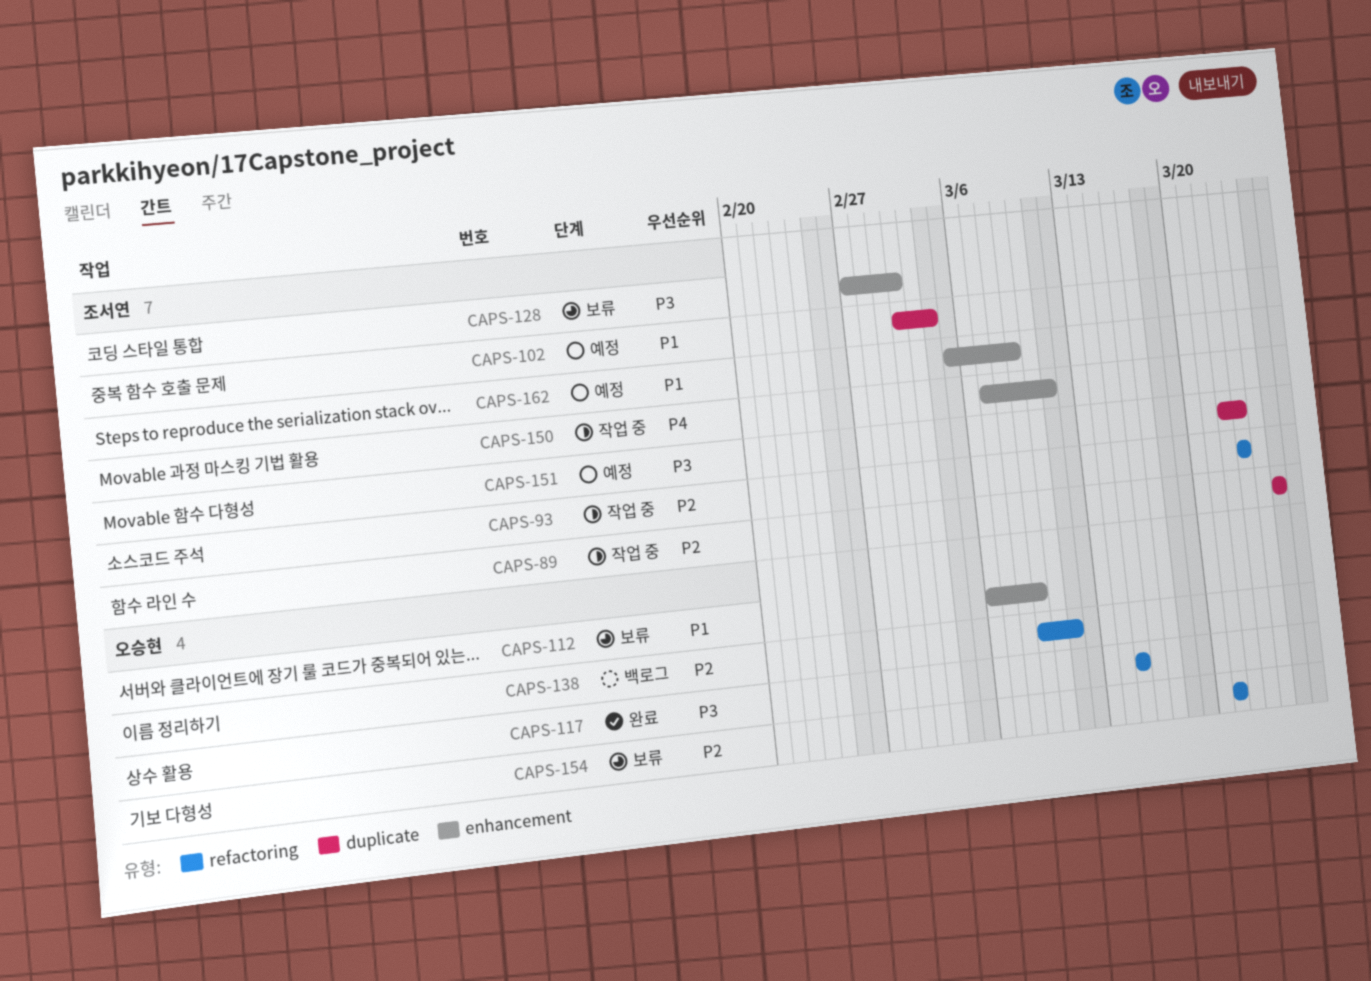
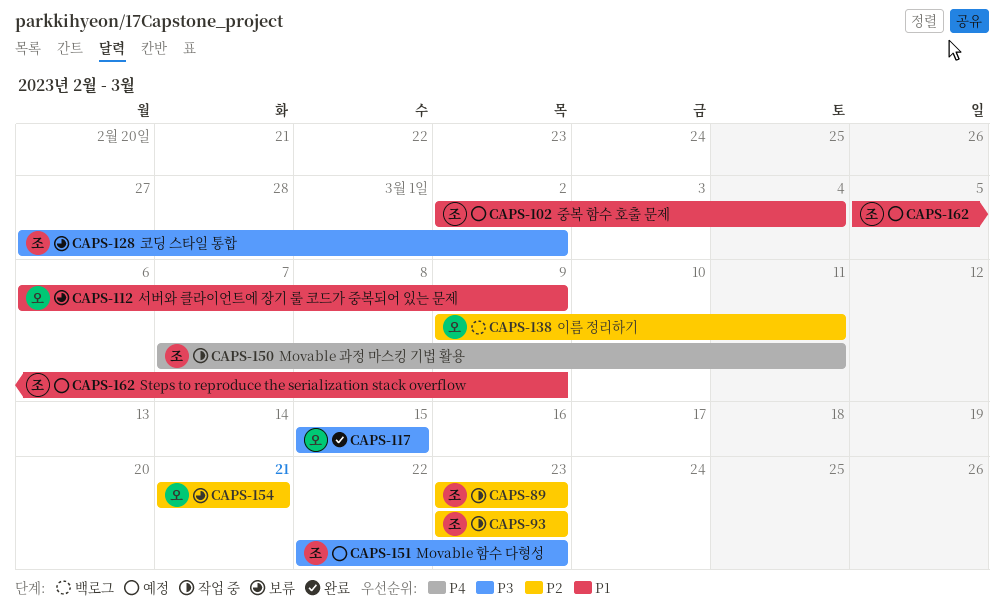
CAPS-89, start: Mar 25 -> Mar 23
CAPS-89, due: Mar 25 -> Mar 23

